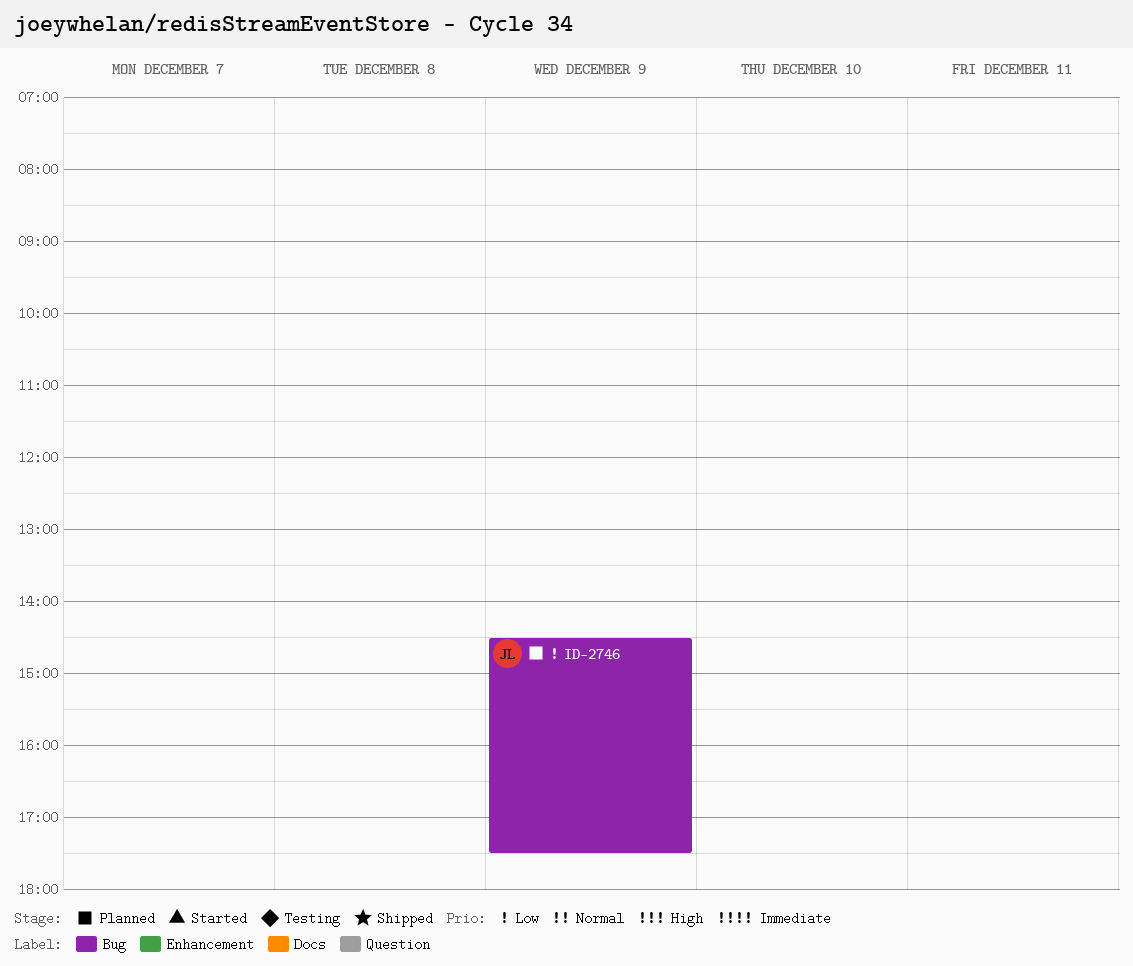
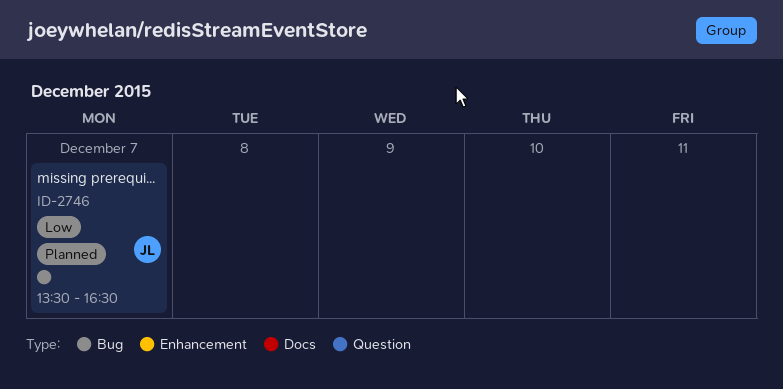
ID-2746, day: Dec 9 -> Dec 7
ID-2746, begins: 14:30 -> 13:30
ID-2746, ends: 17:30 -> 16:30

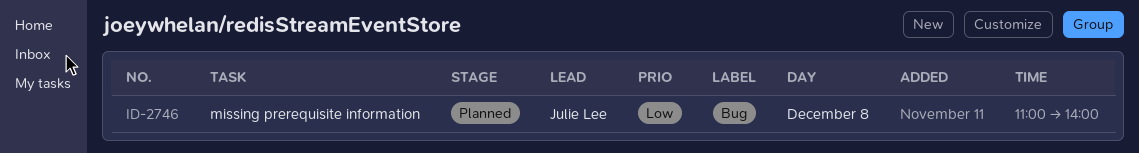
ID-2746, day: Dec 7 -> Dec 8
ID-2746, begins: 13:30 -> 11:00
ID-2746, ends: 16:30 -> 14:00

